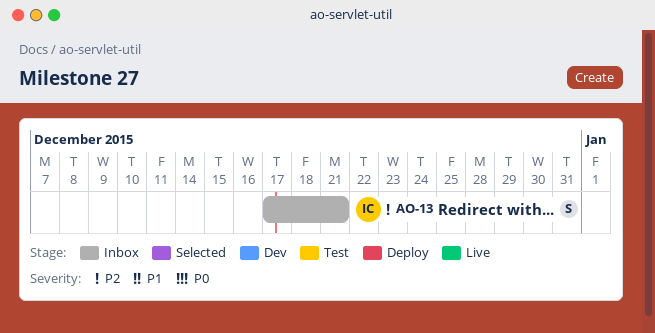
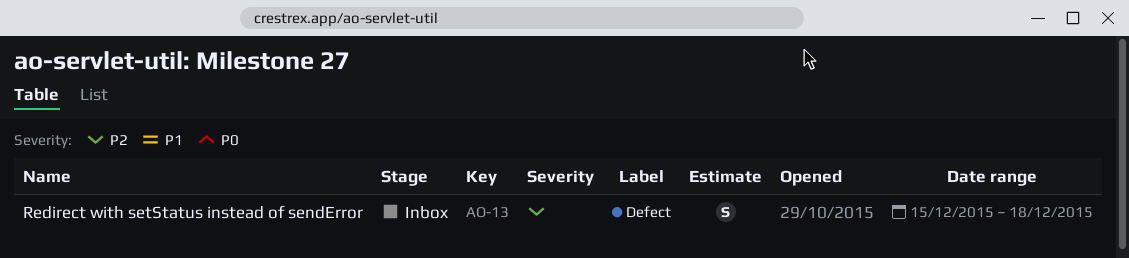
AO-13, start: Dec 17 -> Dec 15
AO-13, due: Dec 21 -> Dec 18

